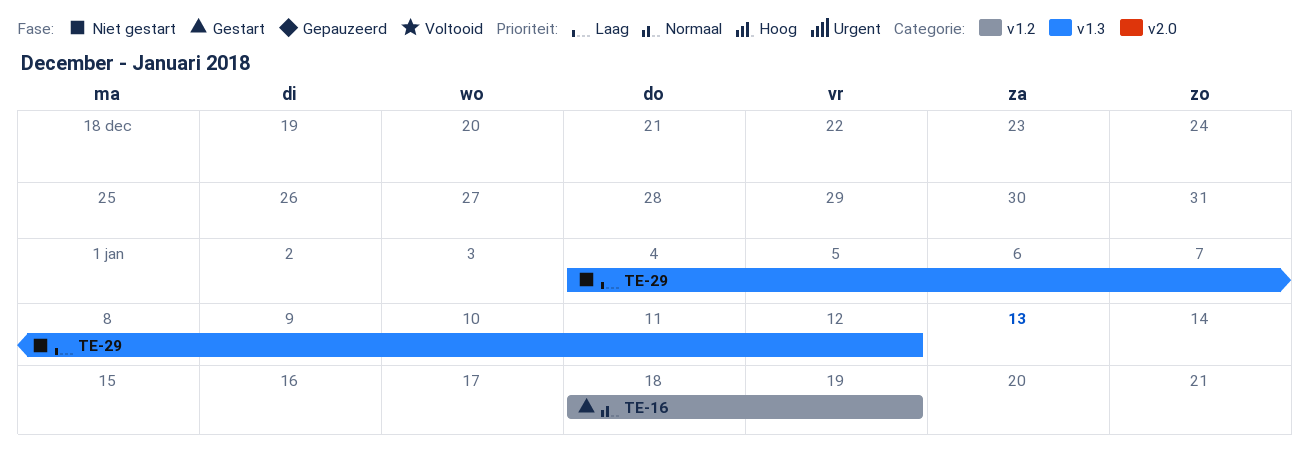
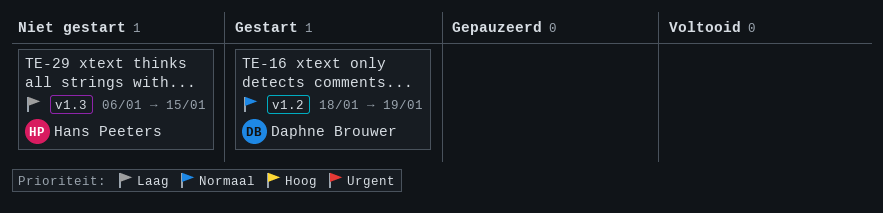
TE-29, start: Jan 4 -> Jan 6
TE-29, due: Jan 12 -> Jan 15

